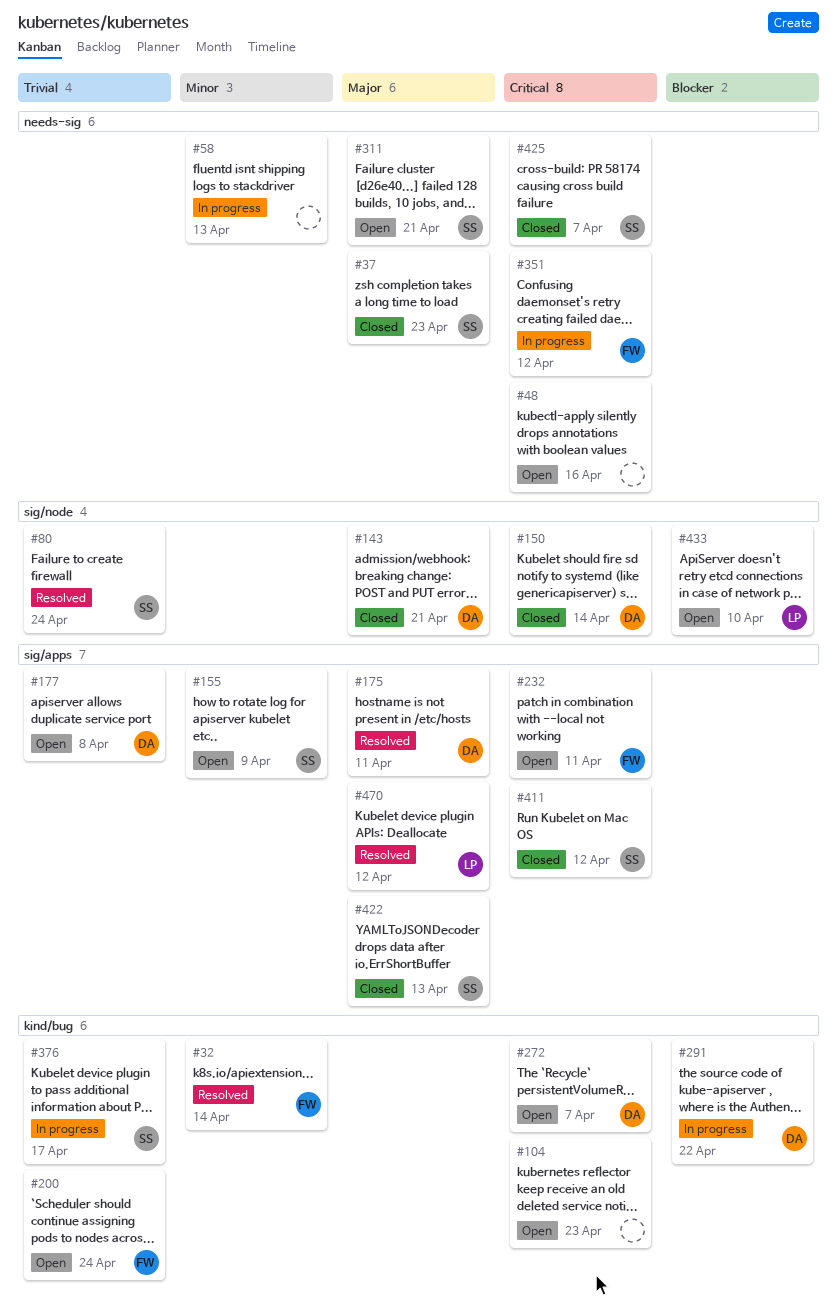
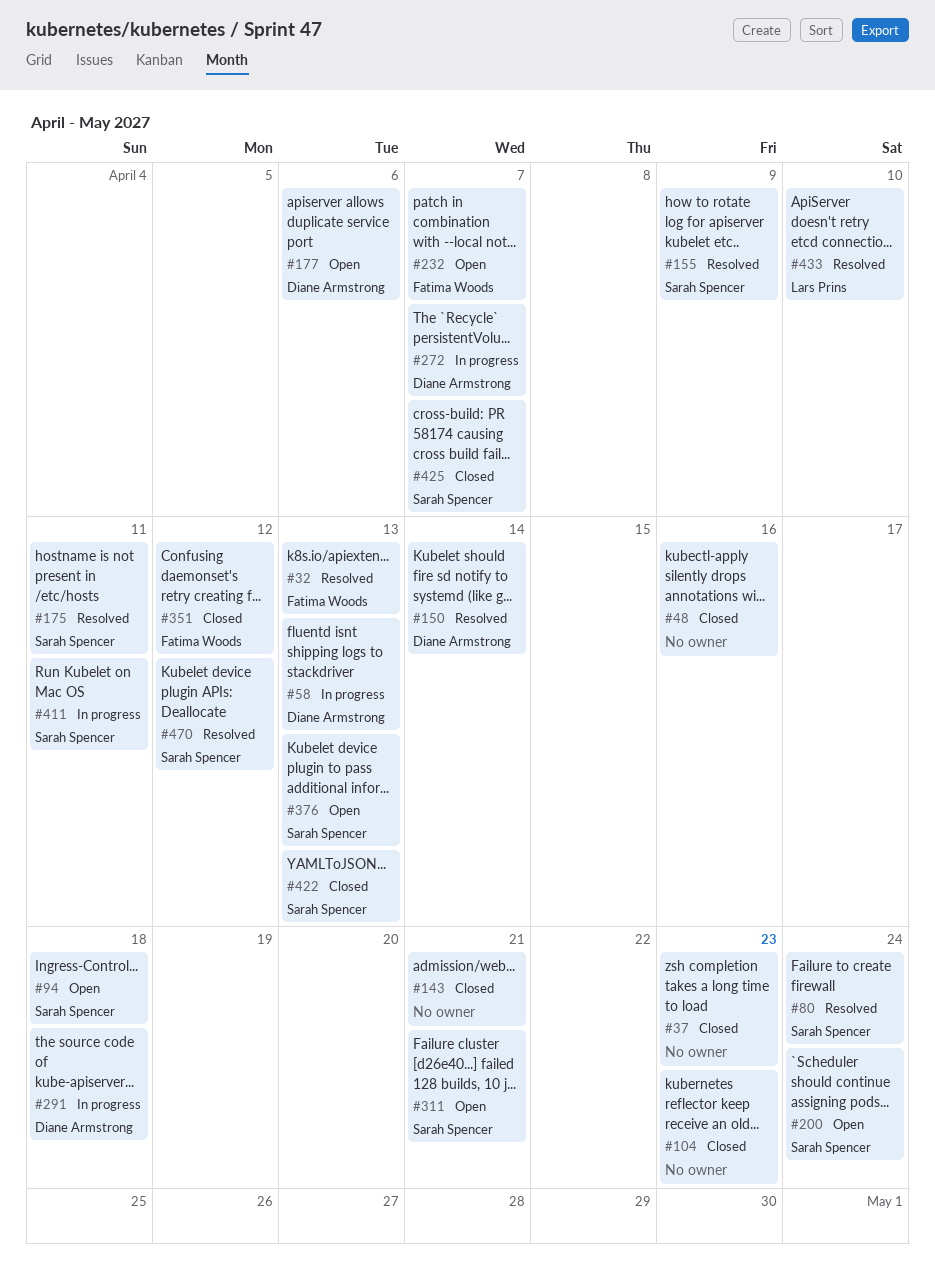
#32, due: Apr 14 -> Apr 13
#37, owner: Sarah Spencer -> none
#48, status: Open -> Closed
#58, owner: none -> Diane Armstrong
#94: none -> present
#104, status: Open -> Closed
#143, owner: Diane Armstrong -> none
#150, status: Closed -> Resolved
#155, status: Open -> Resolved
#175, owner: Diane Armstrong -> Sarah Spencer
#177, due: Apr 8 -> Apr 6
#200, owner: Fatima Woods -> Sarah Spencer
#232, due: Apr 11 -> Apr 7
#272, status: Open -> In progress
#291, due: Apr 22 -> Apr 18
#351, status: In progress -> Closed
#376, status: In progress -> Open
#376, due: Apr 17 -> Apr 13
#411, status: Closed -> In progress
#411, due: Apr 12 -> Apr 11
#433, status: Open -> Resolved
#470, owner: Lars Prins -> Sarah Spencer

